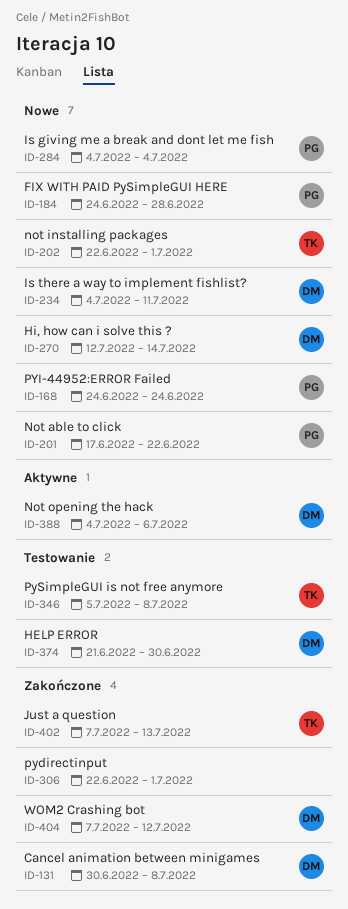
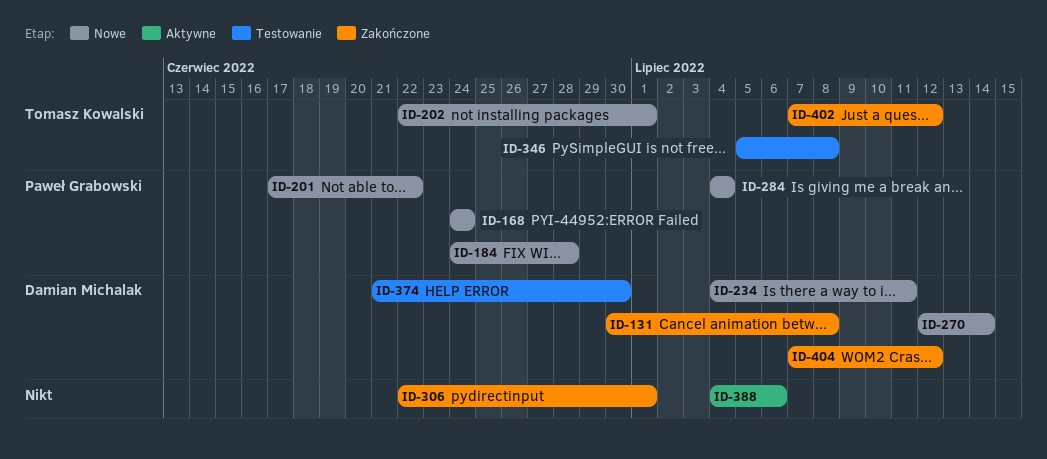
ID-388, owner: Damian Michalak -> none
ID-402, due: Jul 13 -> Jul 12

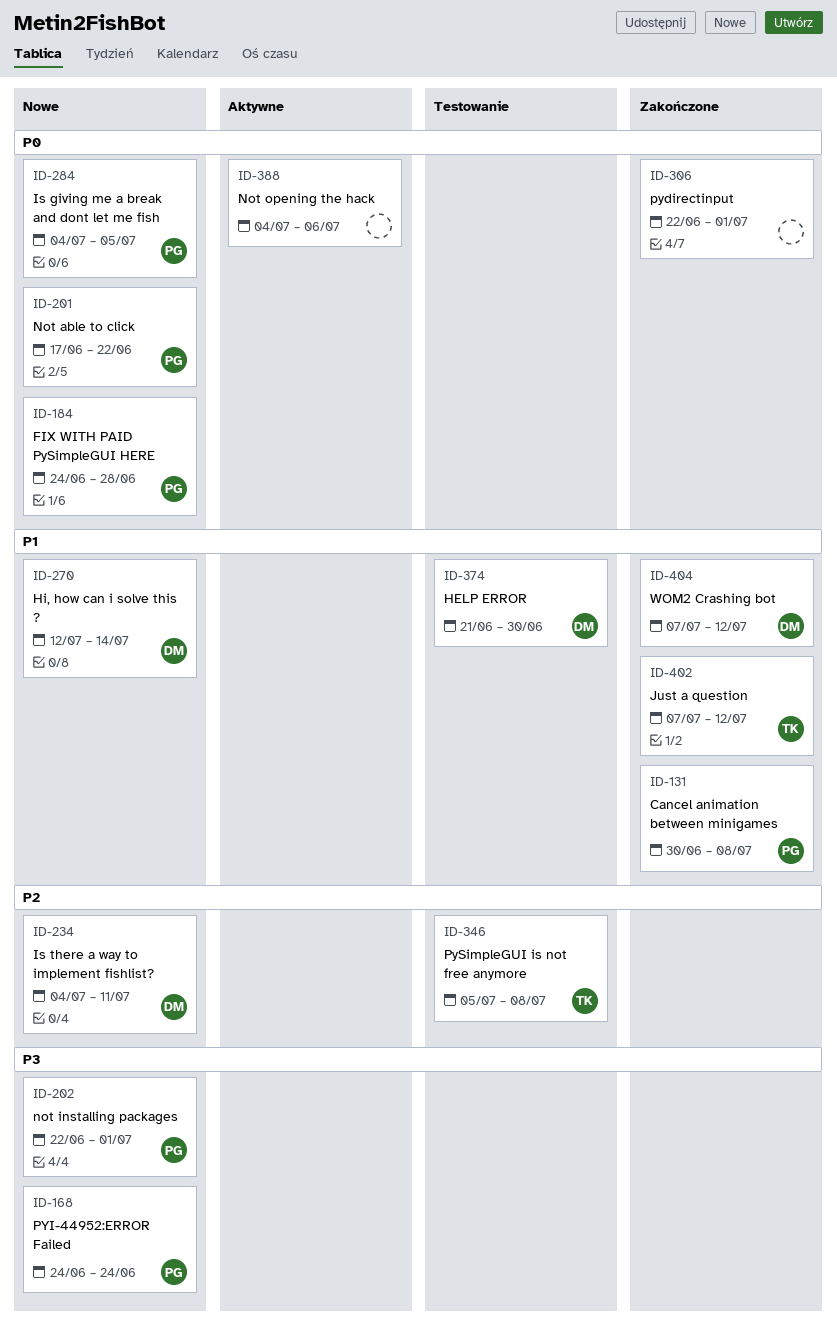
ID-131, owner: Damian Michalak -> Paweł Grabowski
ID-202, owner: Tomasz Kowalski -> Paweł Grabowski
ID-284, due: Jul 4 -> Jul 5

